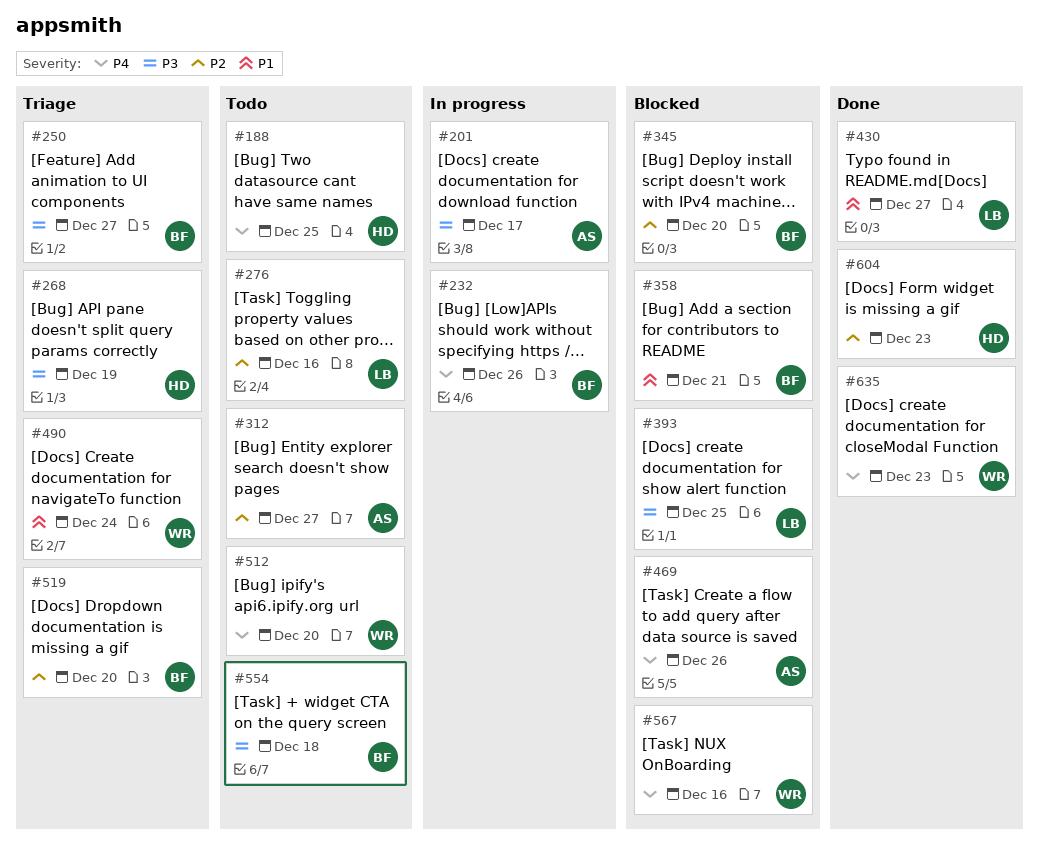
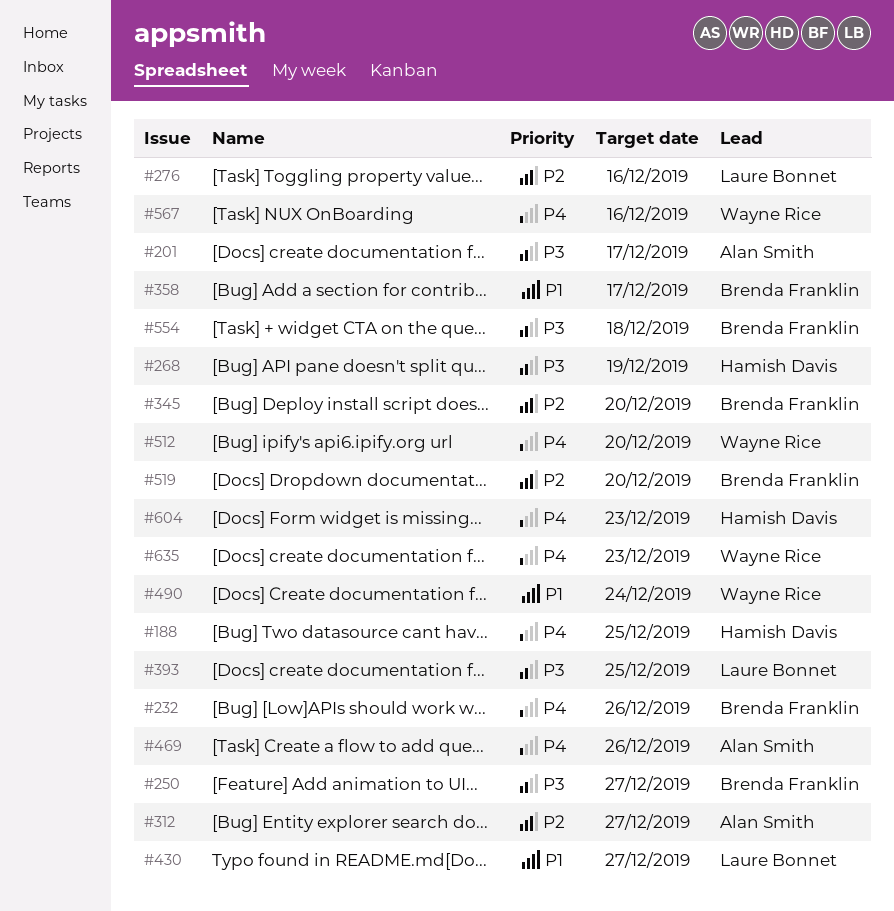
#358, due: Dec 21 -> Dec 17
#604, priority: P2 -> P4

